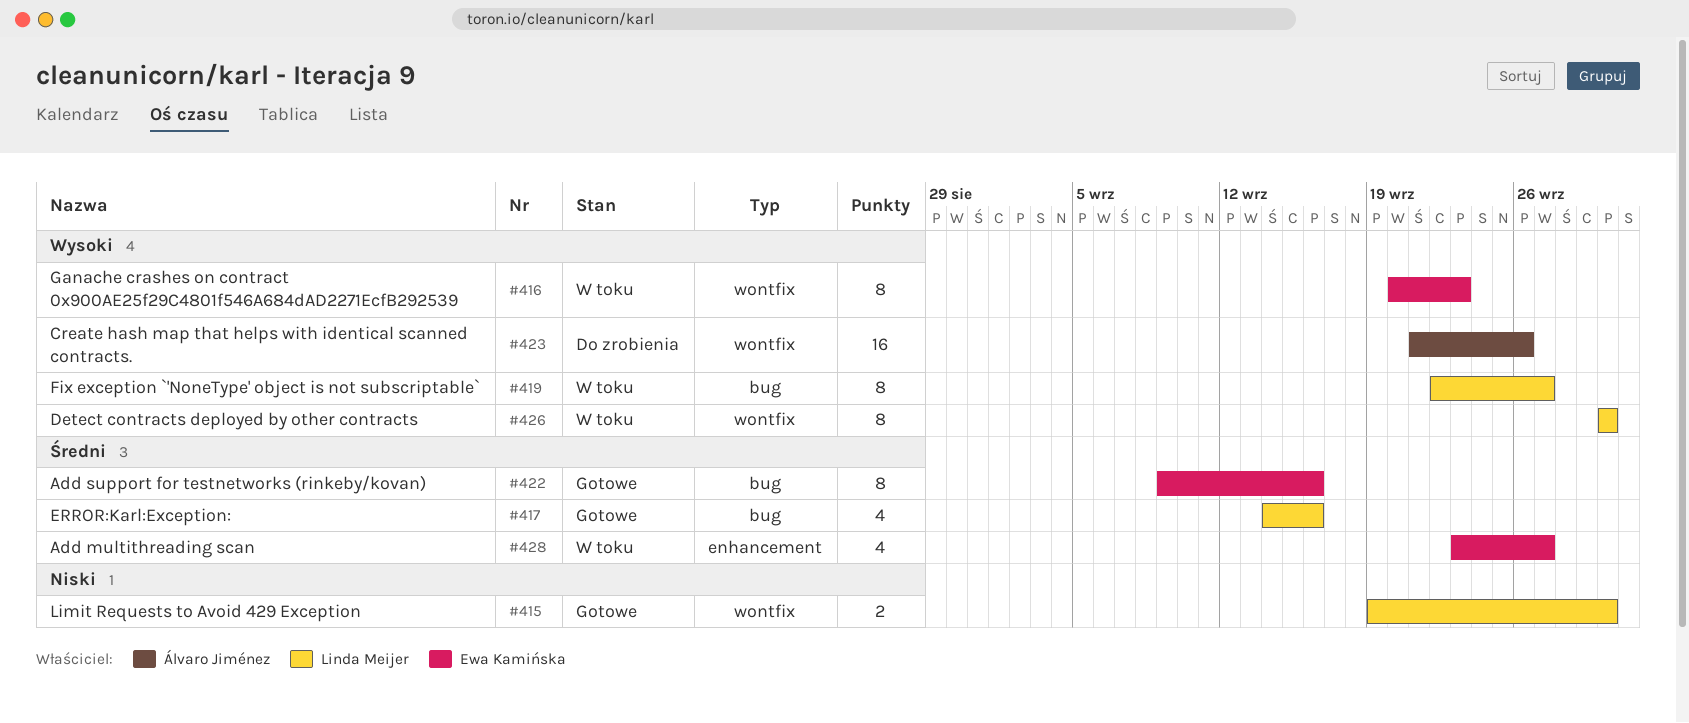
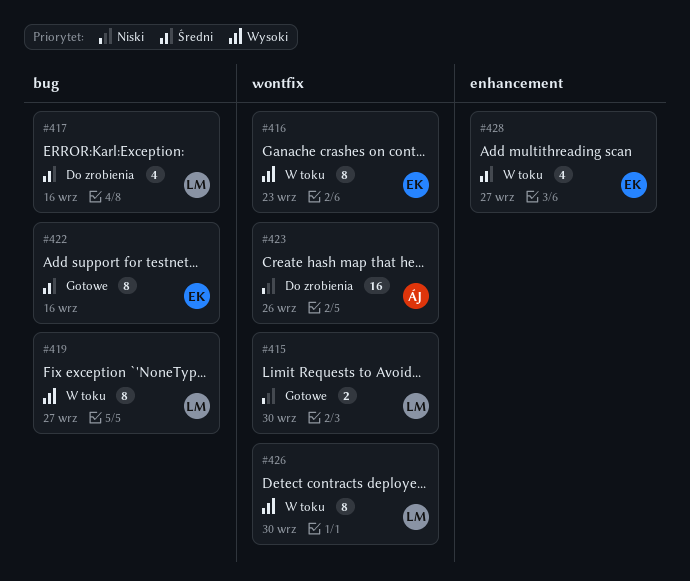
#417, status: Gotowe -> Do zrobienia
#423, priority: Wysoki -> Niski

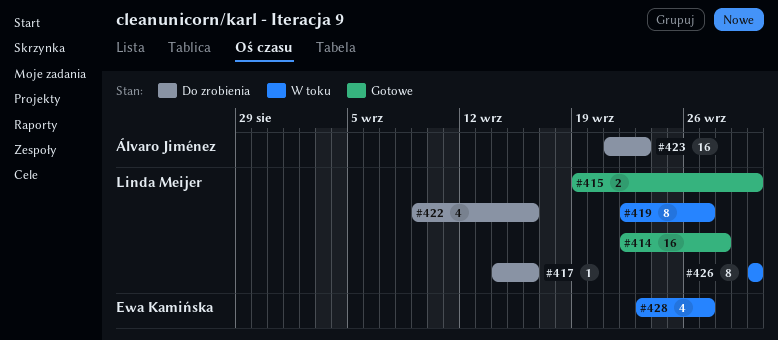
#414: none -> present
#416: present -> none
#417, estimate: 4 -> 1
#422, status: Gotowe -> Do zrobienia
#422, owner: Ewa Kamińska -> Linda Meijer
#422, estimate: 8 -> 4
#423, due: Sep 26 -> Sep 23

